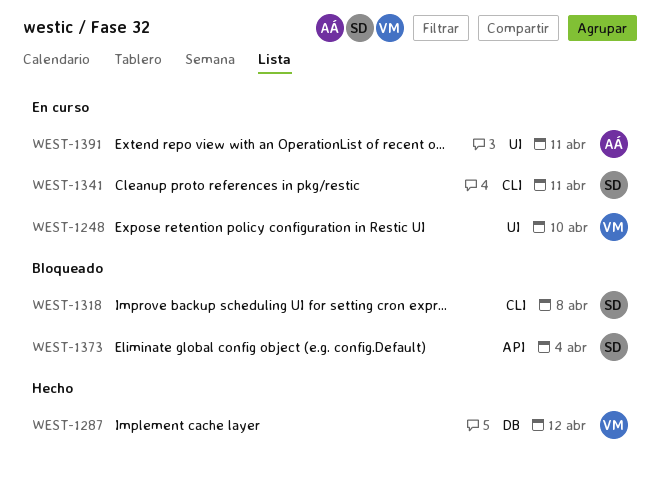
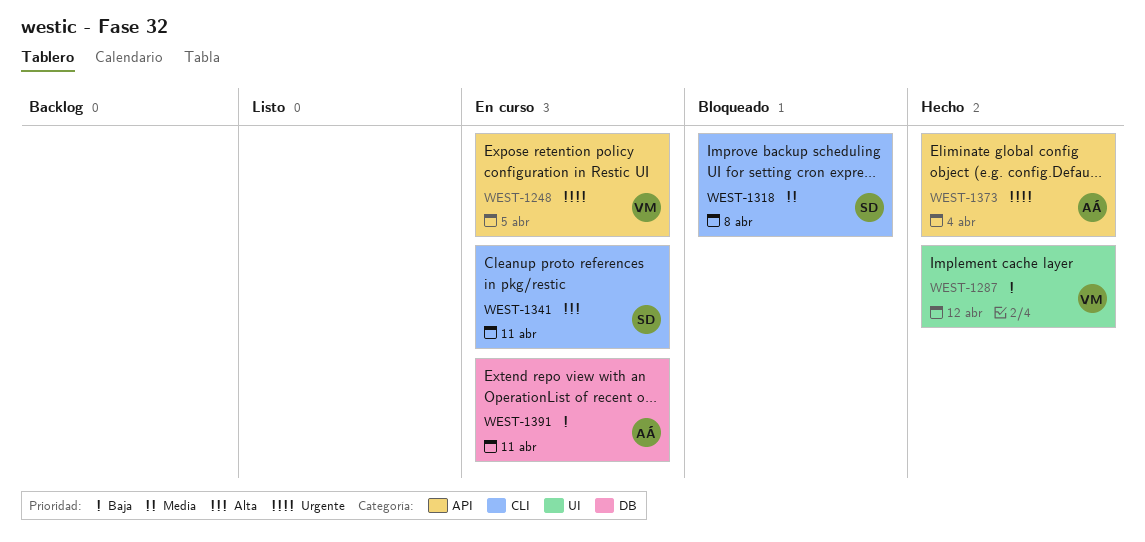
WEST-1248, label: UI -> API
WEST-1248, due: Apr 10 -> Apr 5
WEST-1287, label: DB -> UI
WEST-1373, status: Bloqueado -> Hecho
WEST-1373, owner: SD -> AÁ
WEST-1391, label: UI -> DB

